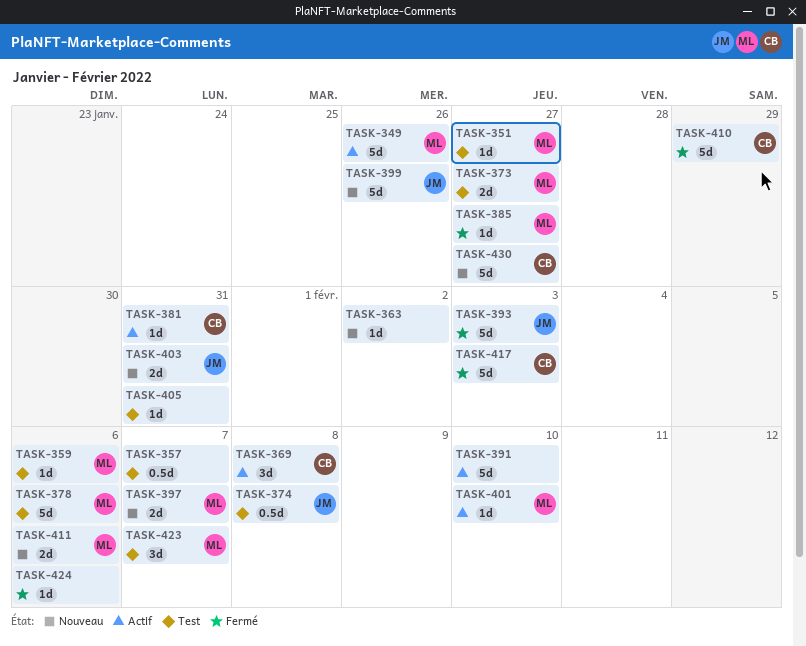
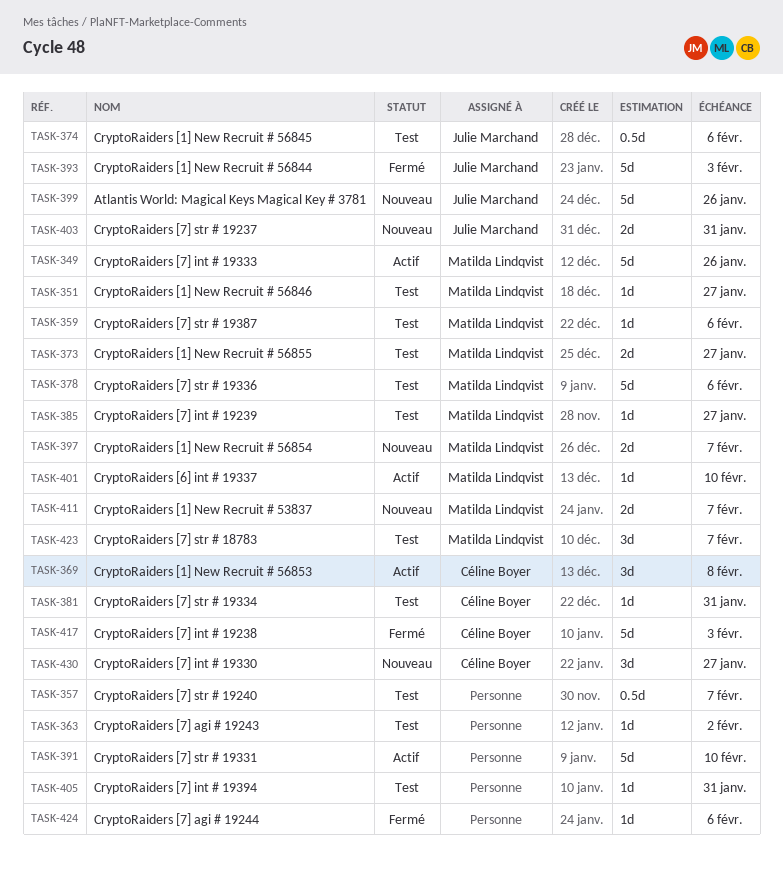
TASK-363, status: Nouveau -> Test
TASK-374, due: Feb 8 -> Feb 6
TASK-381, status: Actif -> Test
TASK-385, status: Fermé -> Test
TASK-410: present -> none
TASK-411, due: Feb 6 -> Feb 7
TASK-430, estimate: 5d -> 3d

